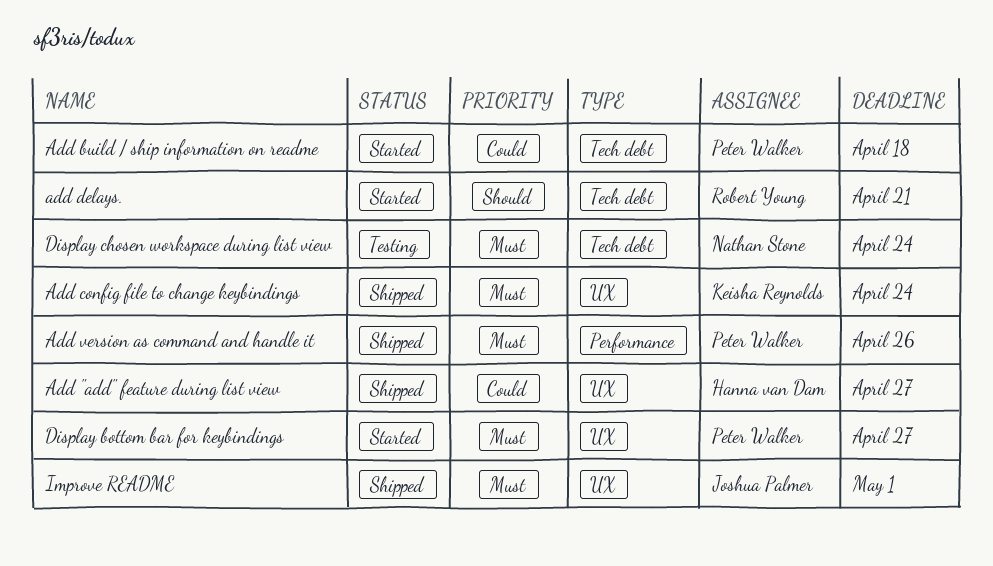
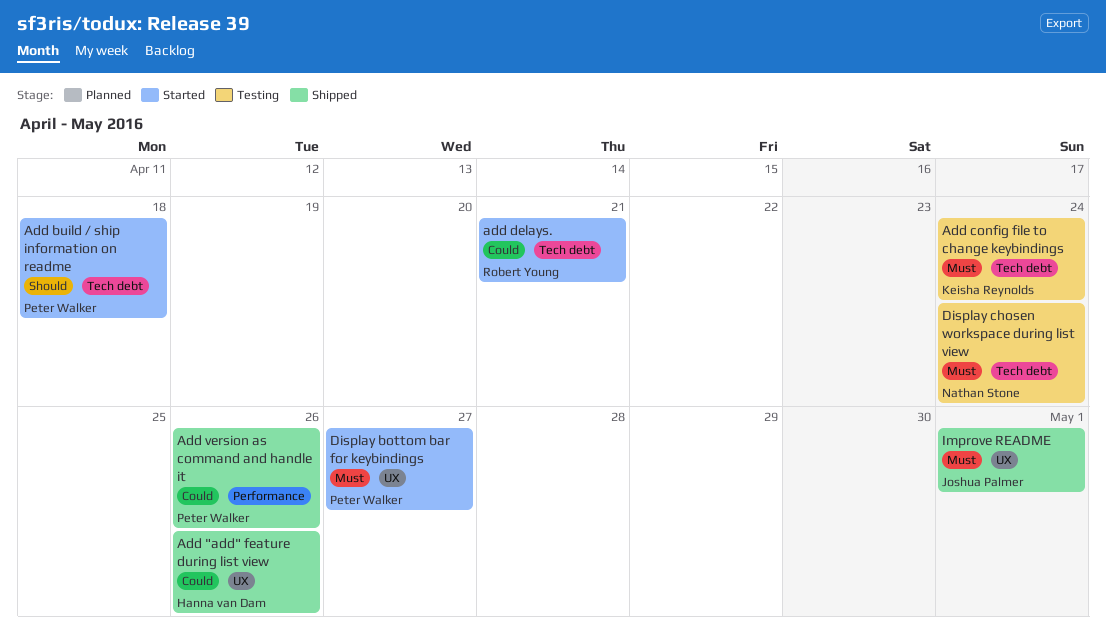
Add "add" feature during list view, due: Apr 27 -> Apr 26
Add build / ship information on readme, priority: Could -> Should
Add config file to change keybindings, status: Shipped -> Testing
Add config file to change keybindings, label: UX -> Tech debt
add delays., priority: Should -> Could
Add version as command and handle it, priority: Must -> Could

